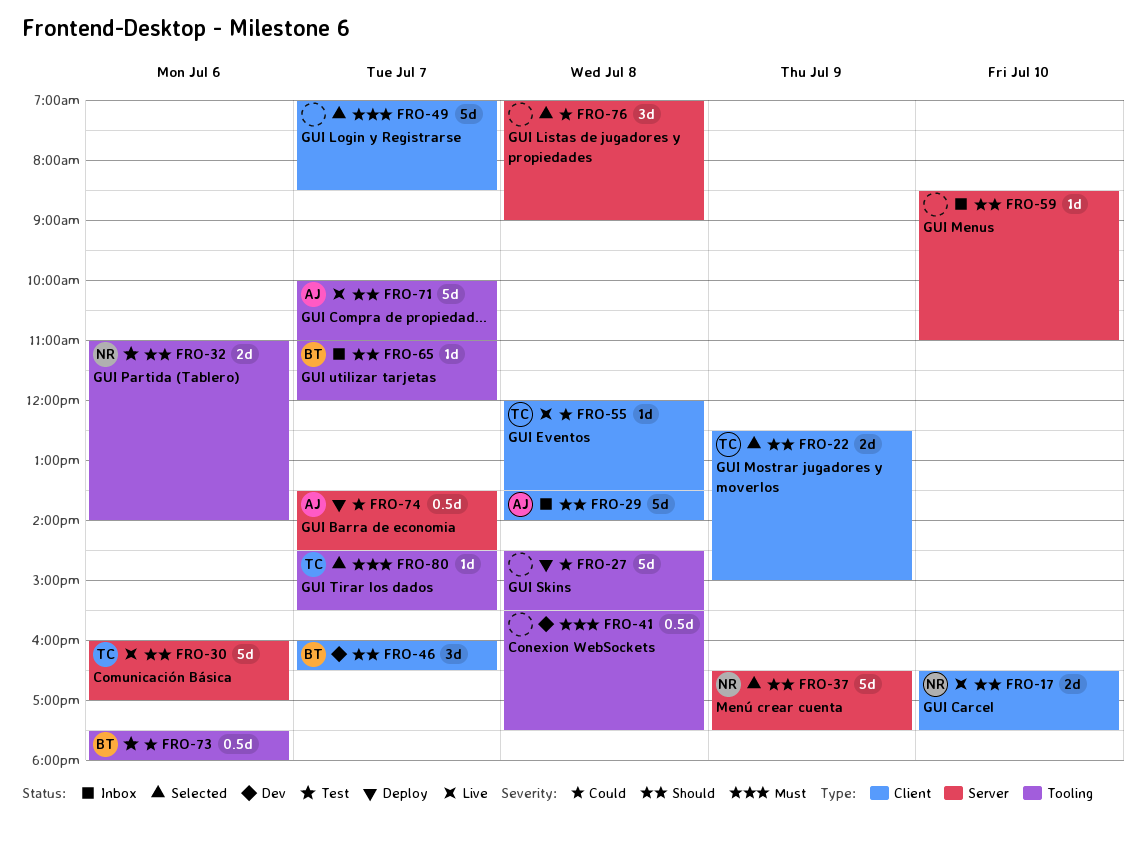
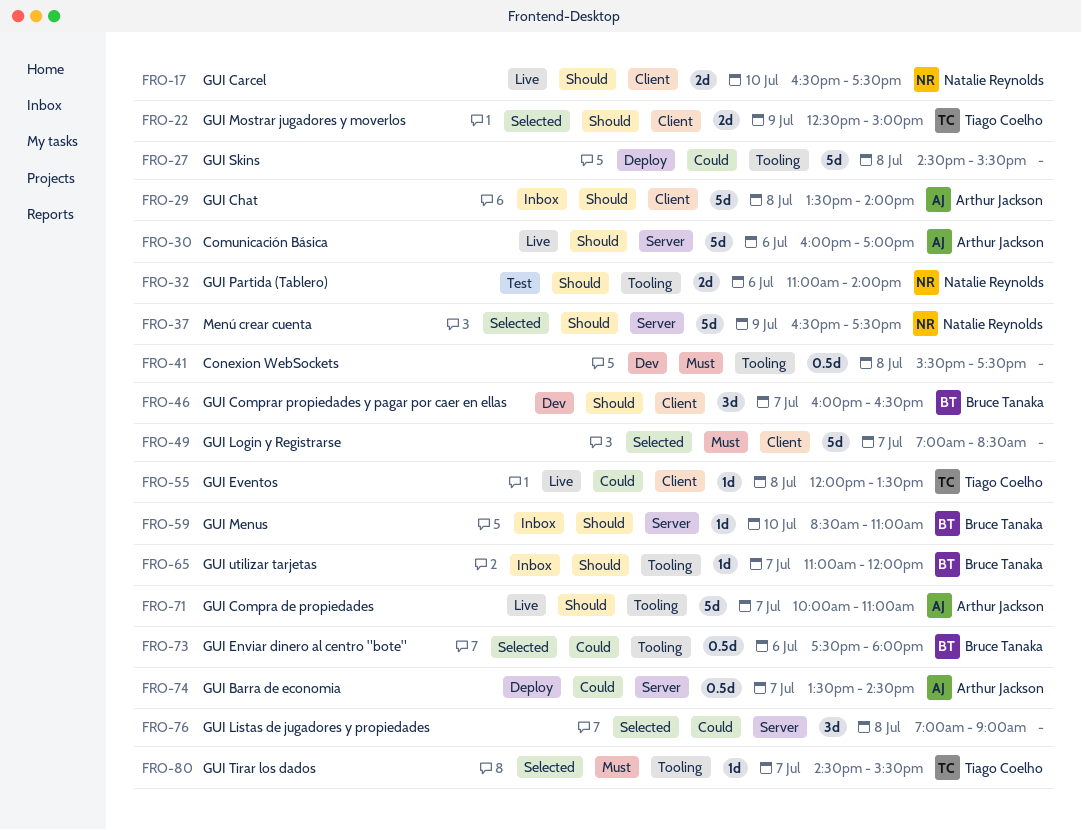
FRO-30, owner: Tiago Coelho -> Arthur Jackson
FRO-59, owner: none -> Bruce Tanaka
FRO-73, status: Test -> Selected

